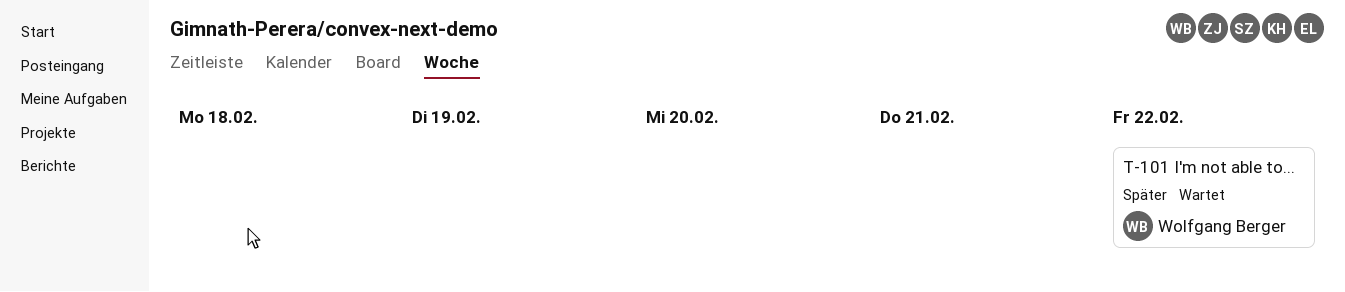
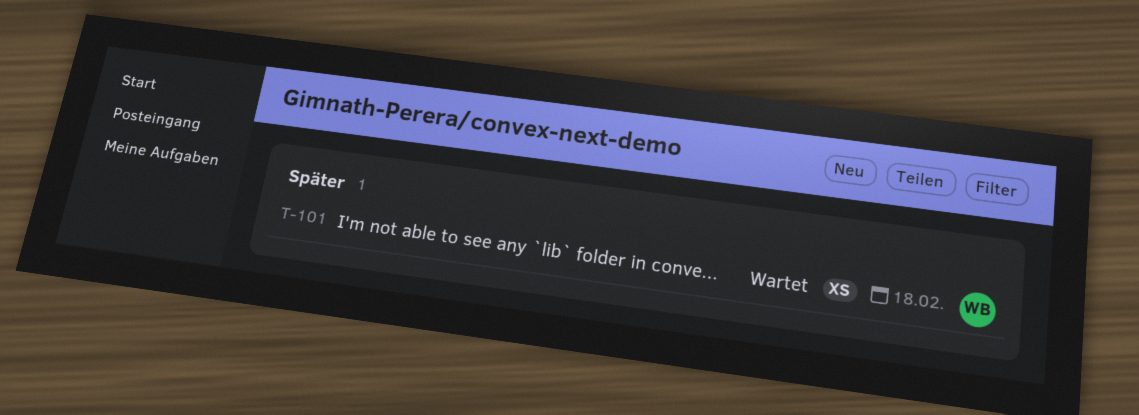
T-101, due: Feb 22 -> Feb 18

